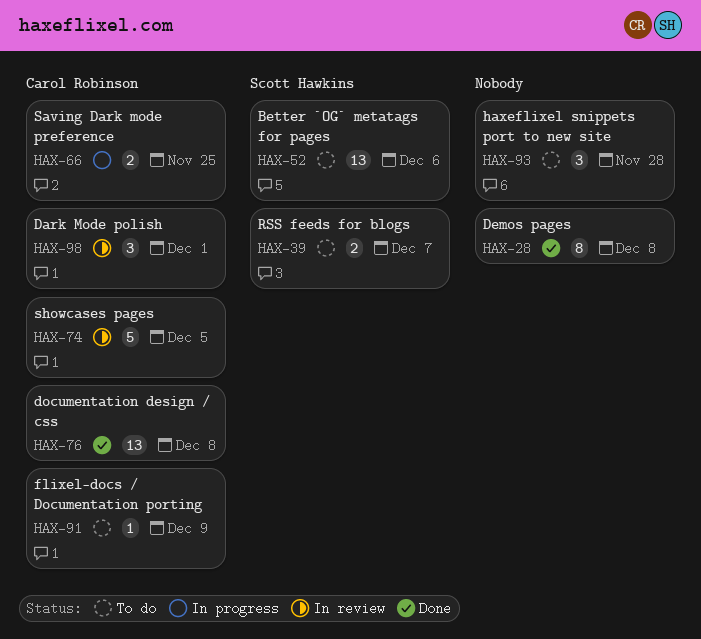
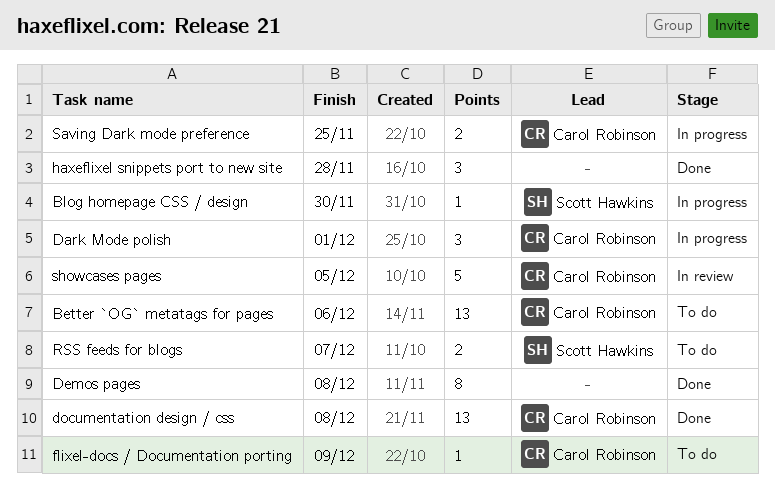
Better `OG` metatags for pages, owner: Scott Hawkins -> Carol Robinson
Blog homepage CSS / design: none -> present
Dark Mode polish, status: In review -> In progress
haxeflixel snippets port to new site, status: To do -> Done

